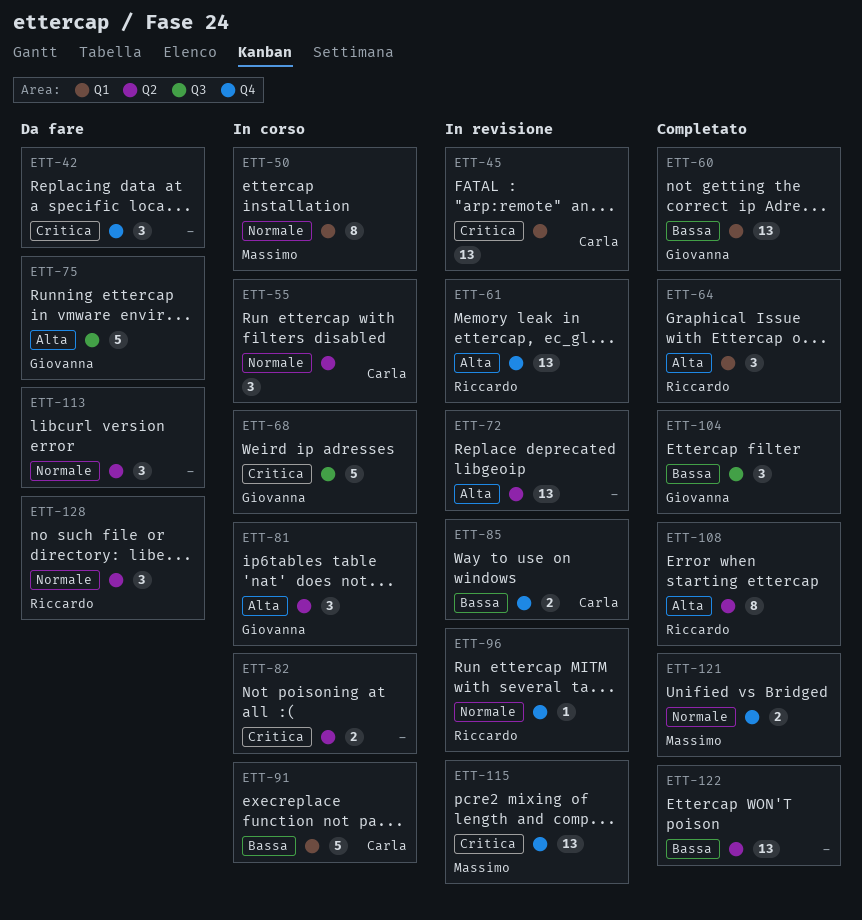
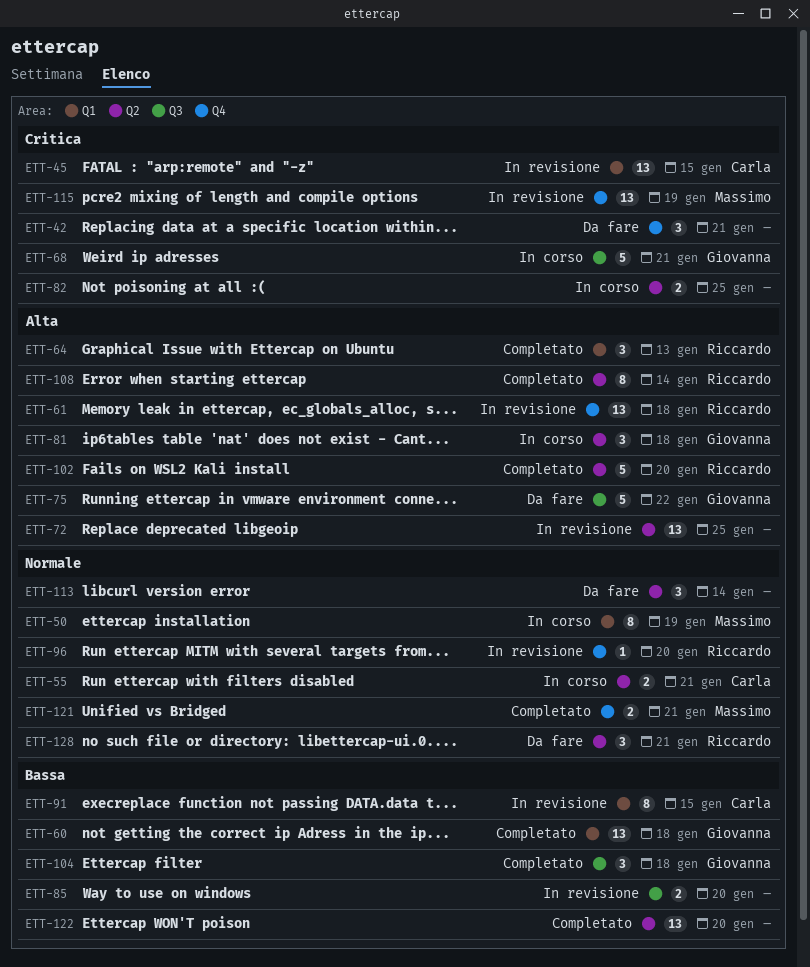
ETT-55, estimate: 3 -> 2
ETT-85, owner: Carla -> none
ETT-85, label: Q4 -> Q3
ETT-91, status: In corso -> In revisione
ETT-91, estimate: 5 -> 8
ETT-102: none -> present

